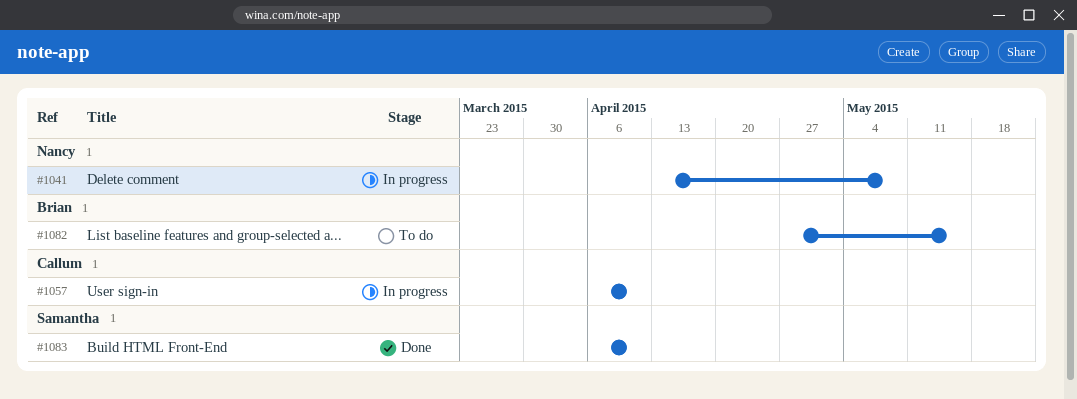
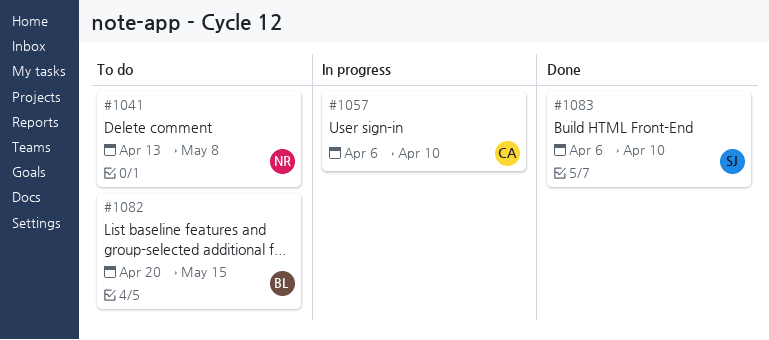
#1041, status: In progress -> To do
#1082, start: Apr 27 -> Apr 20

